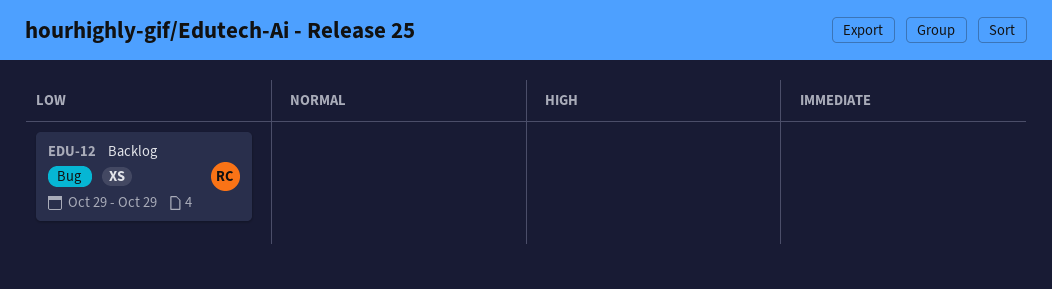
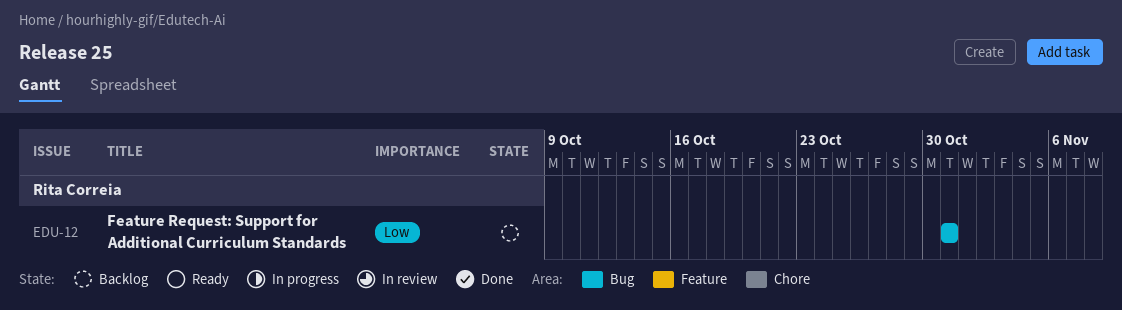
EDU-12, start: Oct 29 -> Oct 31
EDU-12, due: Oct 29 -> Oct 31

